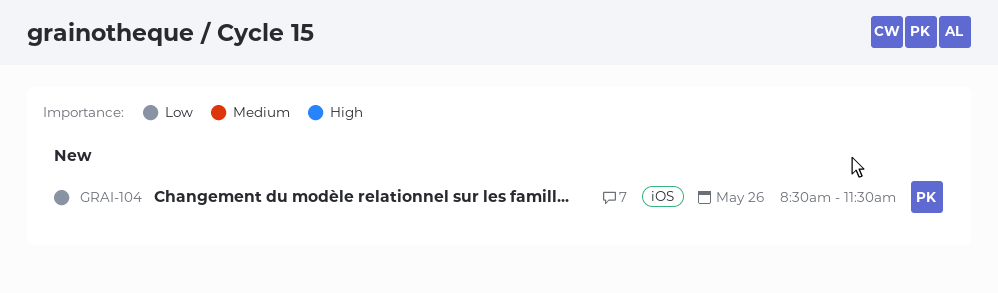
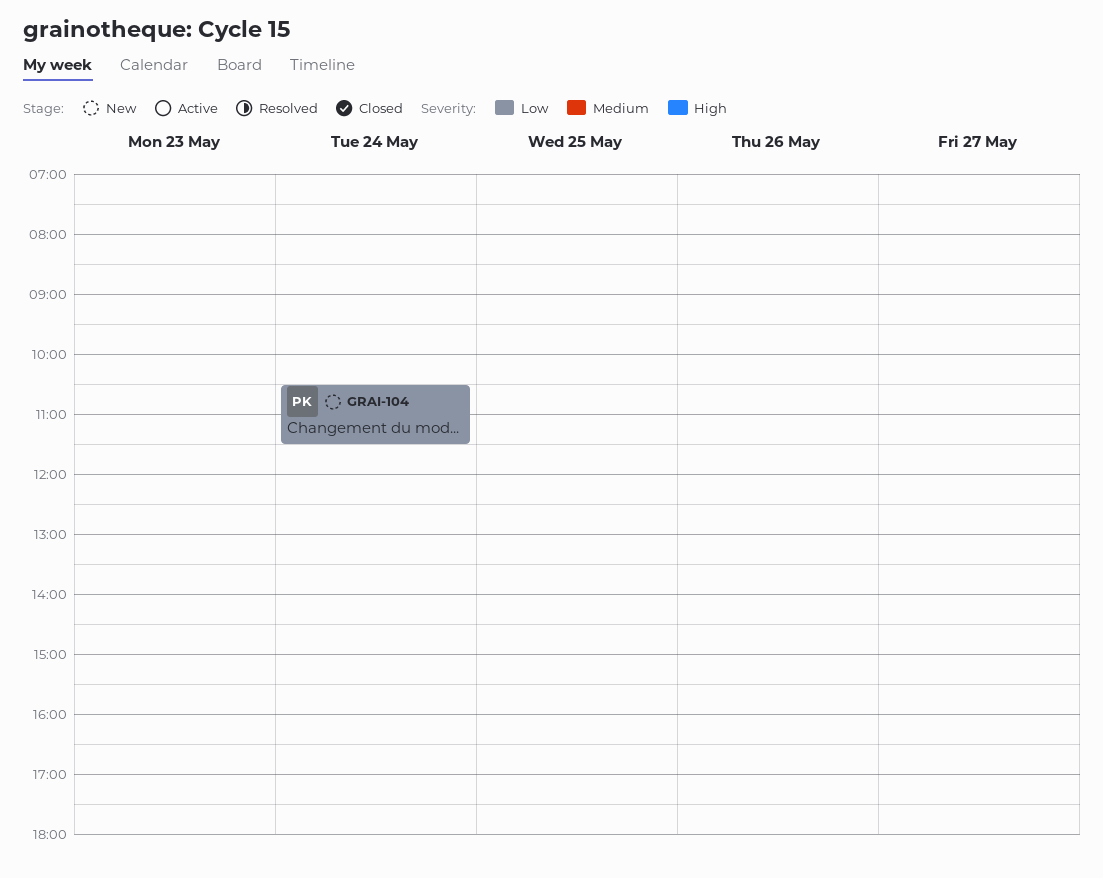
GRAI-104, day: May 26 -> May 24
GRAI-104, begins: 08:30 -> 10:30

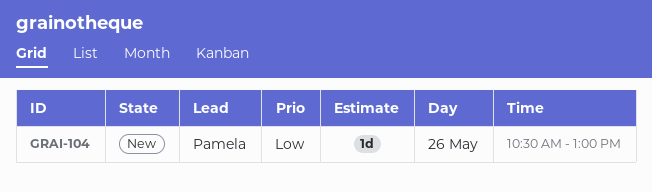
GRAI-104, day: May 24 -> May 26
GRAI-104, ends: 11:30 -> 13:00

